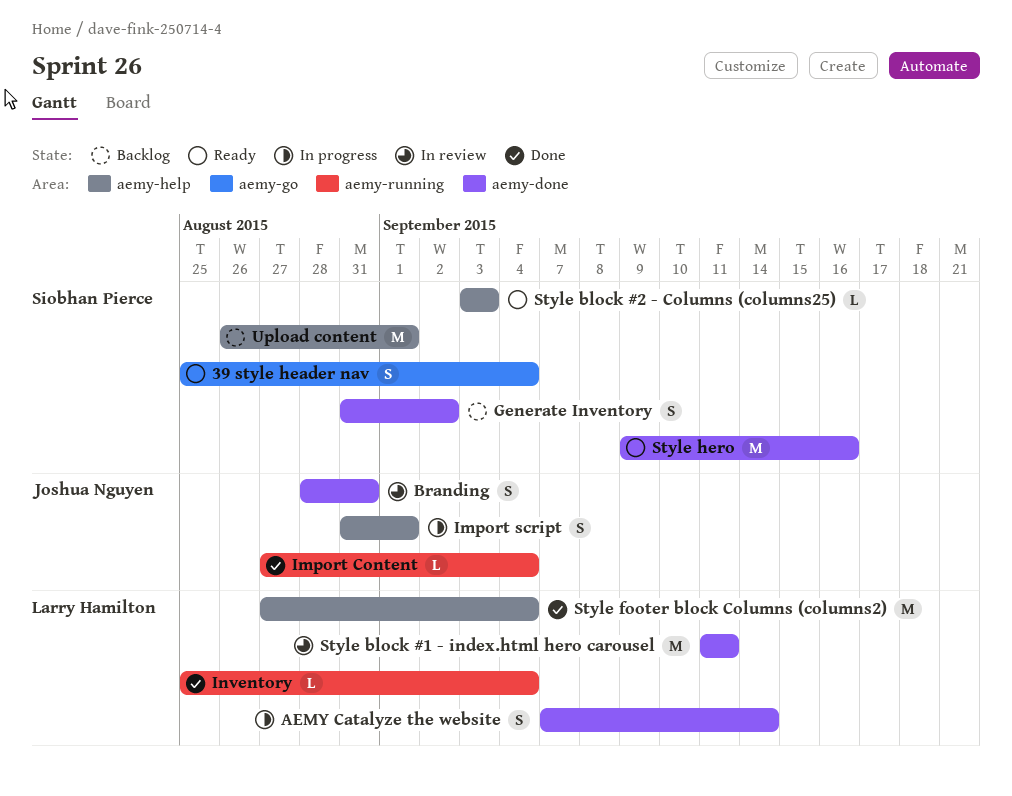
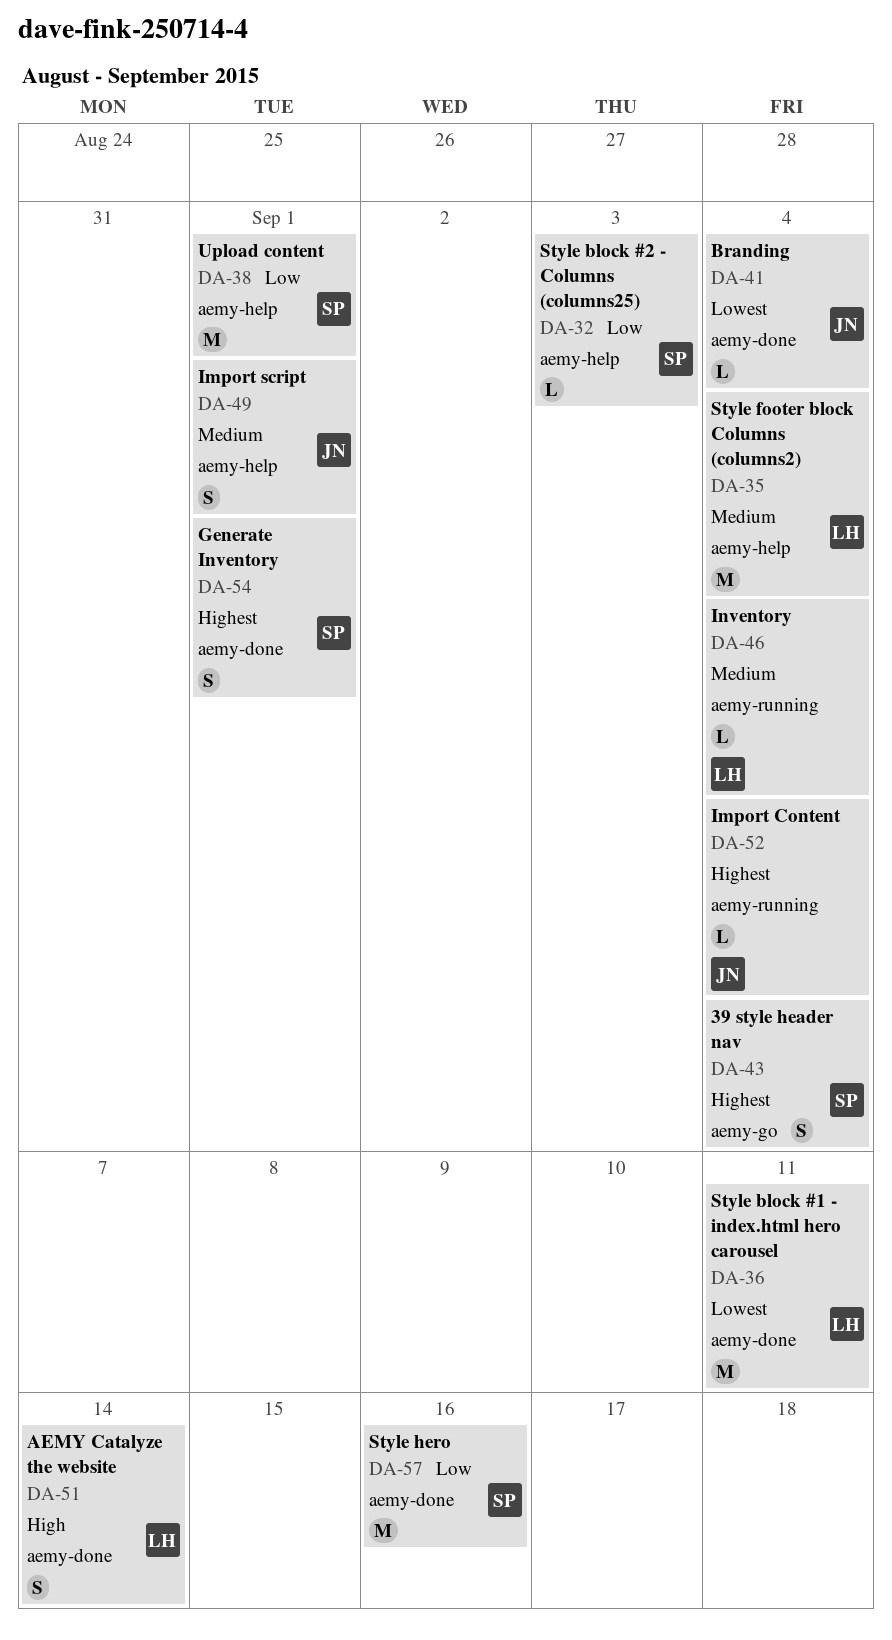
Branding, estimate: S -> L
Branding, due: Aug 31 -> Sep 4
Generate Inventory, due: Sep 2 -> Sep 1

